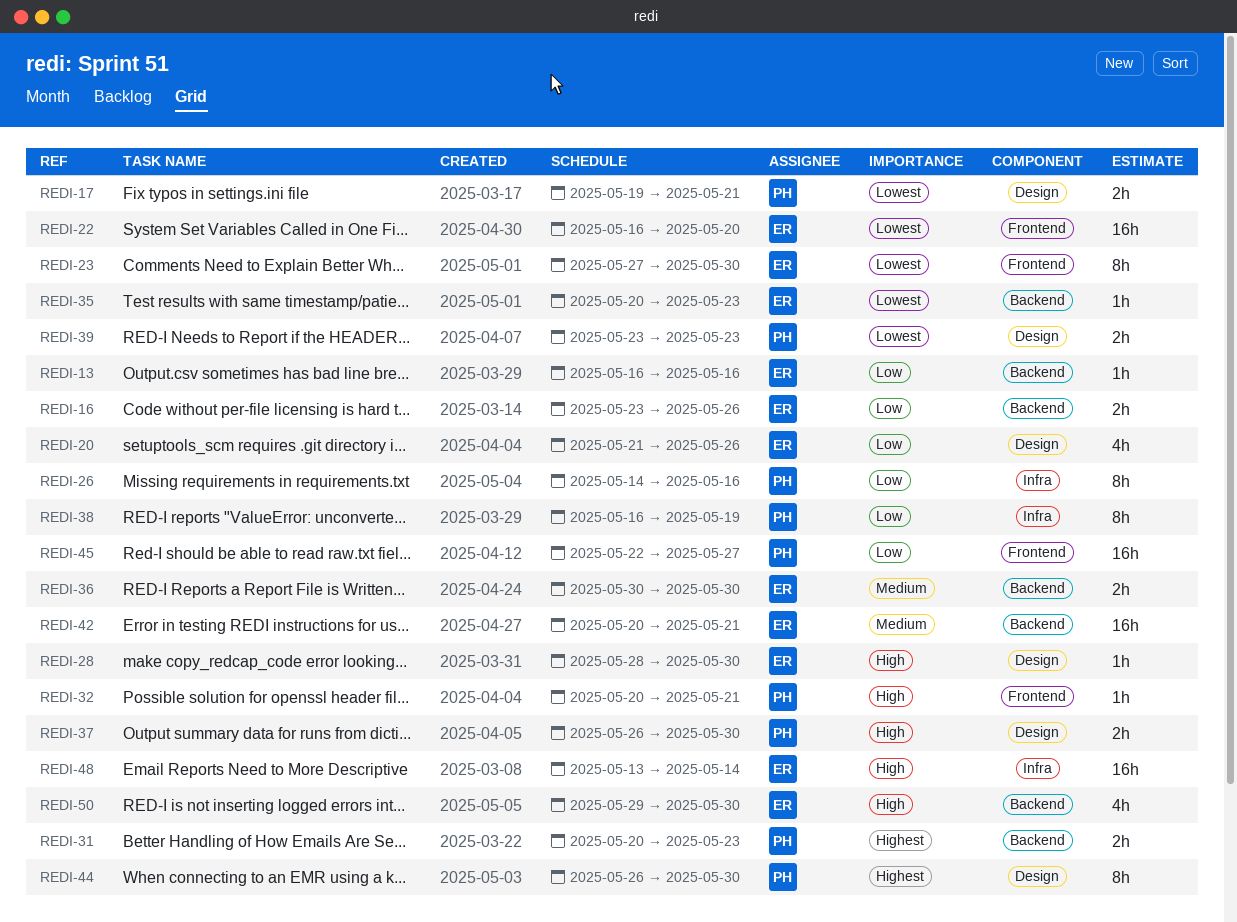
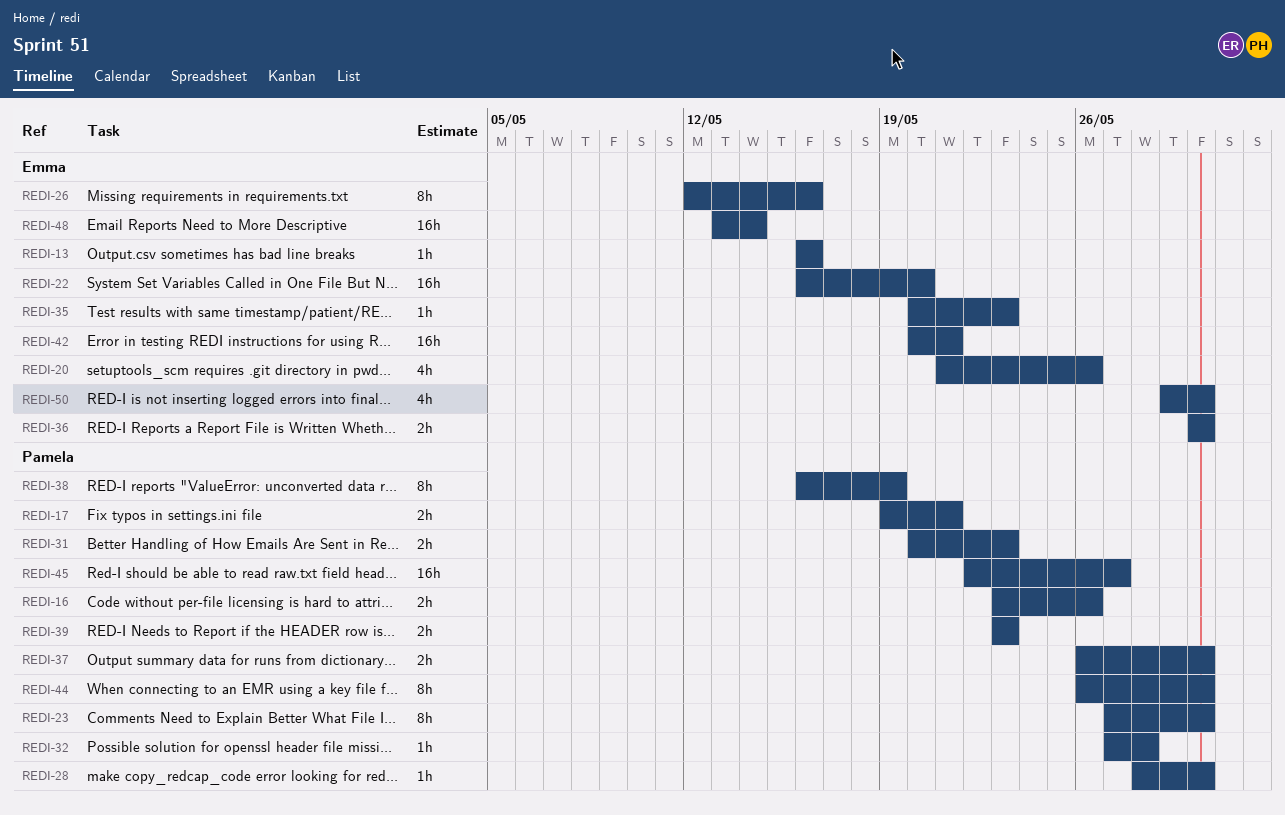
REDI-16, owner: Emma -> Pamela
REDI-23, owner: Emma -> Pamela
REDI-26, owner: Pamela -> Emma
REDI-26, start: May 14 -> May 12
REDI-28, owner: Emma -> Pamela
REDI-32, start: May 20 -> May 27
REDI-32, due: May 21 -> May 28

